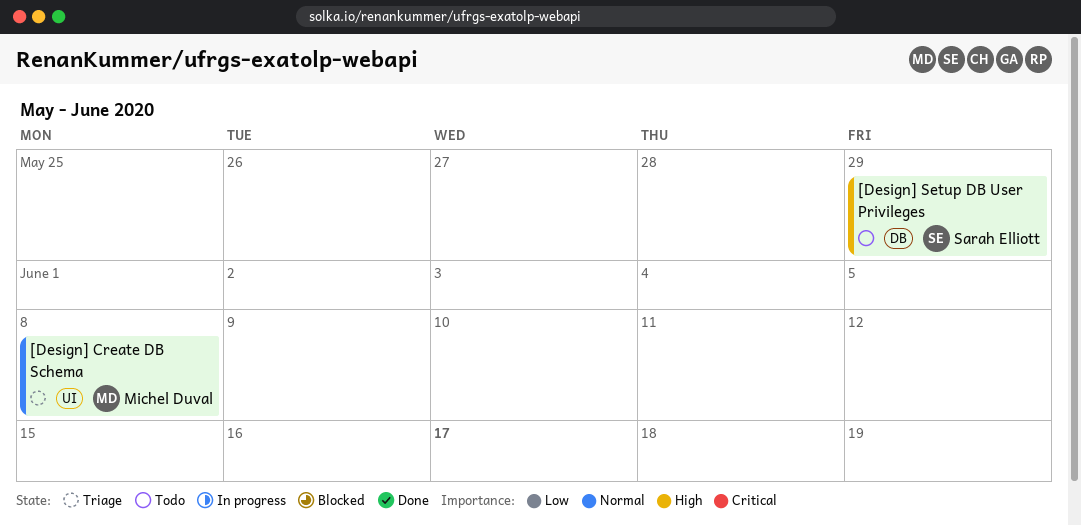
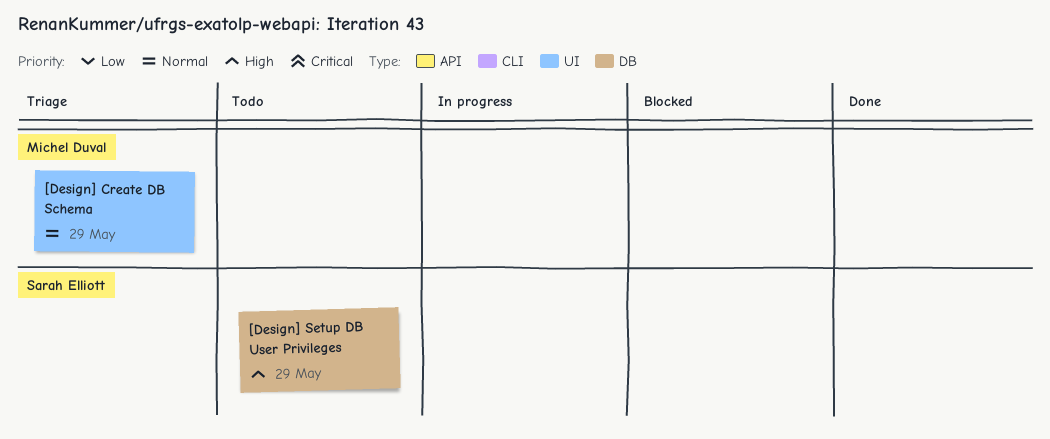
[Design] Create DB Schema, due: Jun 8 -> May 29

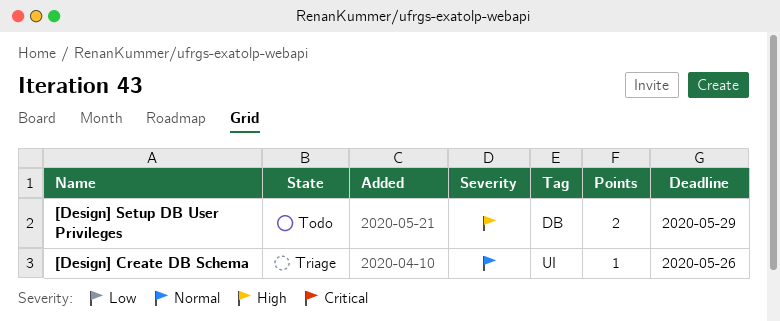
[Design] Create DB Schema, due: May 29 -> May 26

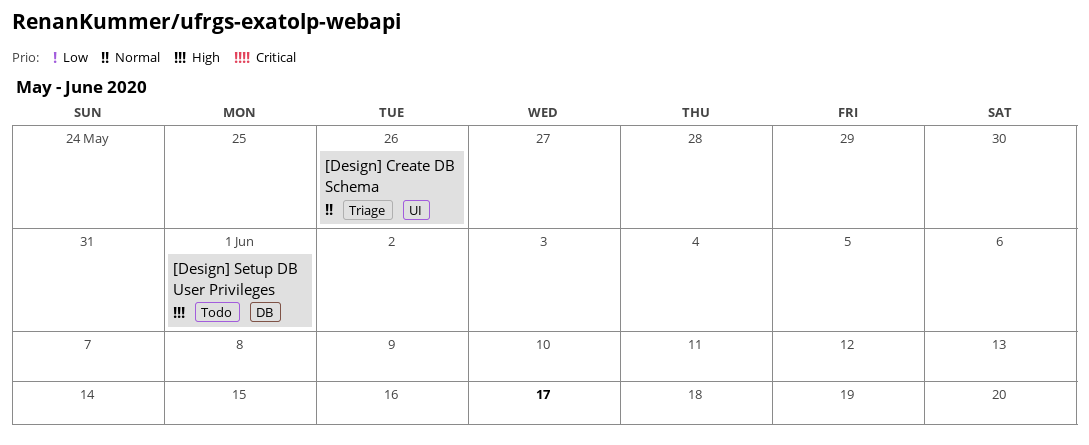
[Design] Setup DB User Privileges, due: May 29 -> Jun 1

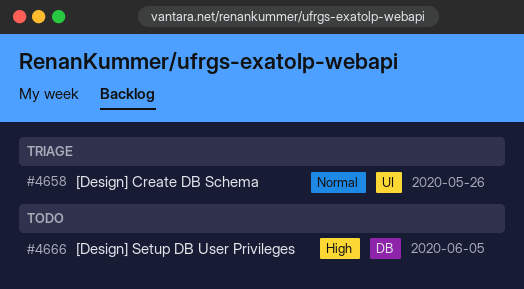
[Design] Setup DB User Privileges, due: Jun 1 -> Jun 5

